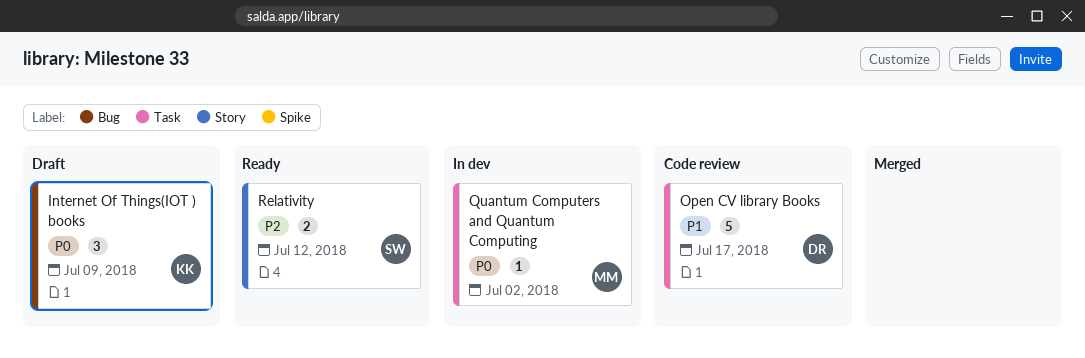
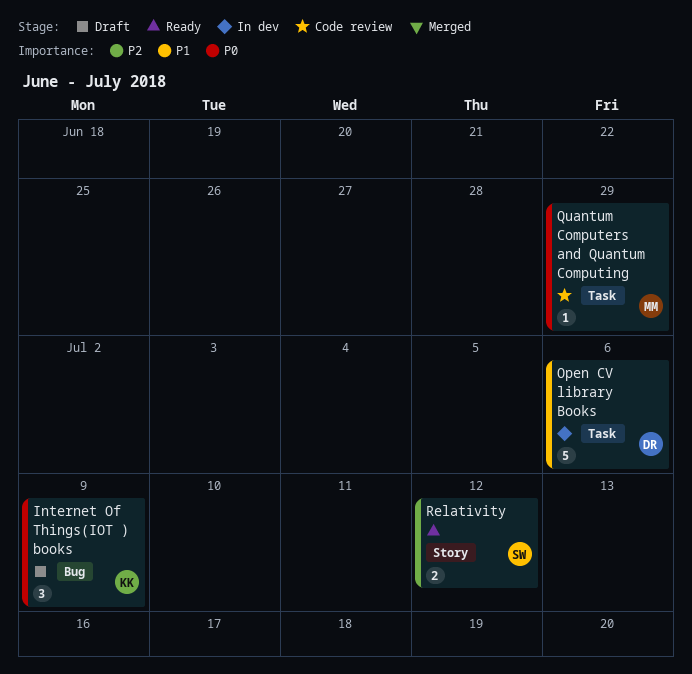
Open CV library Books, status: Code review -> In dev
Open CV library Books, due: Jul 17 -> Jul 6
Quantum Computers and Quantum Computing, status: In dev -> Code review
Quantum Computers and Quantum Computing, due: Jul 2 -> Jun 29

